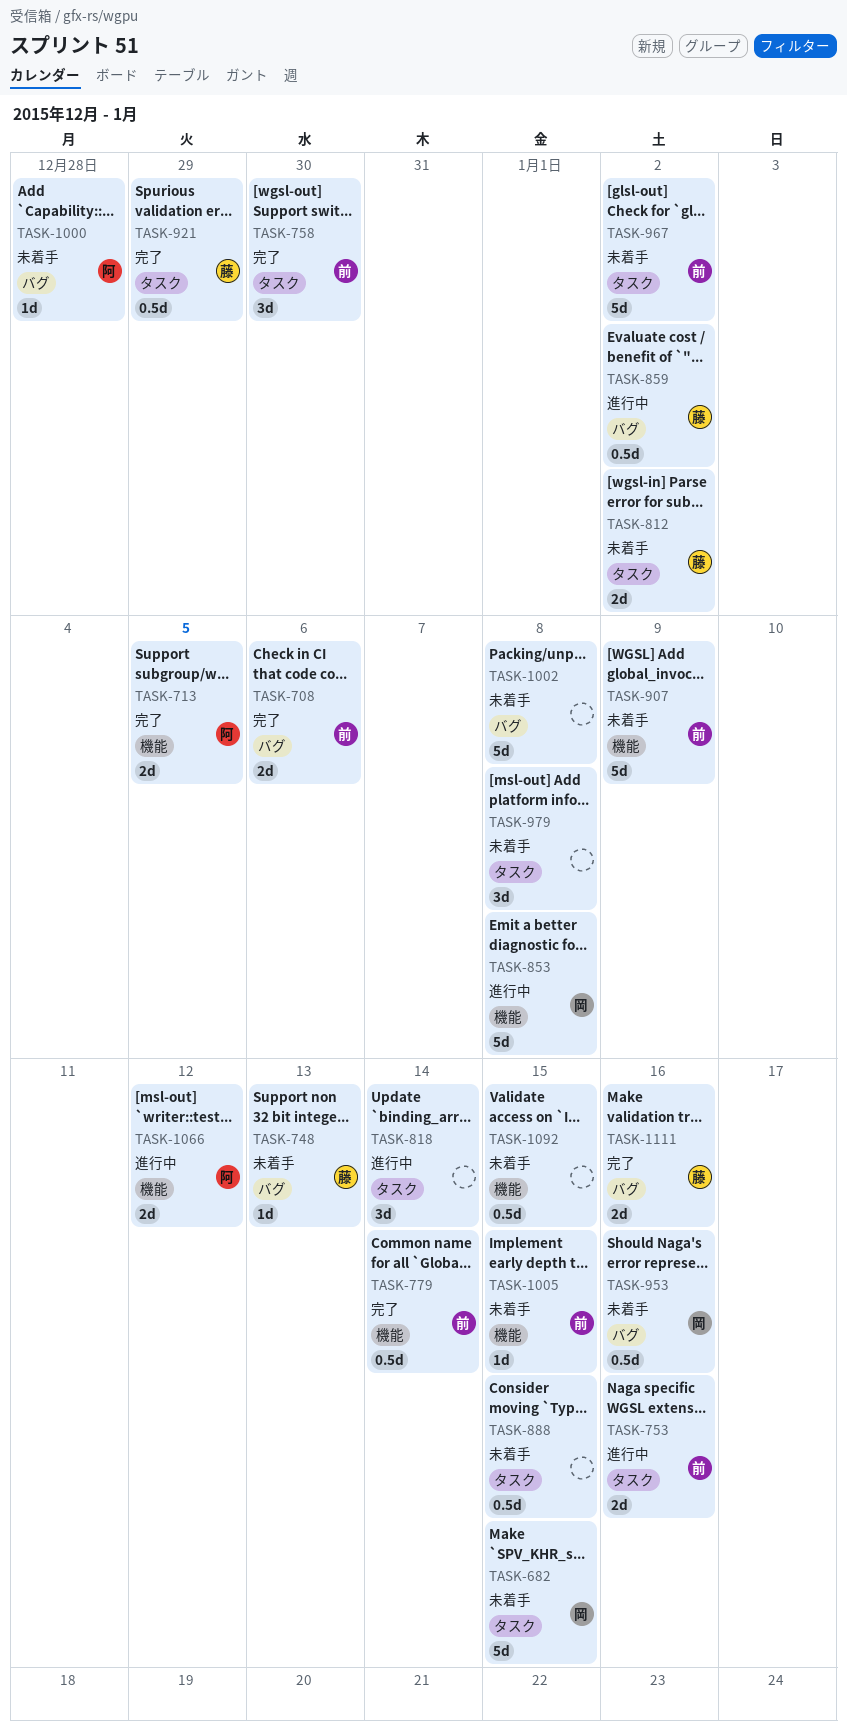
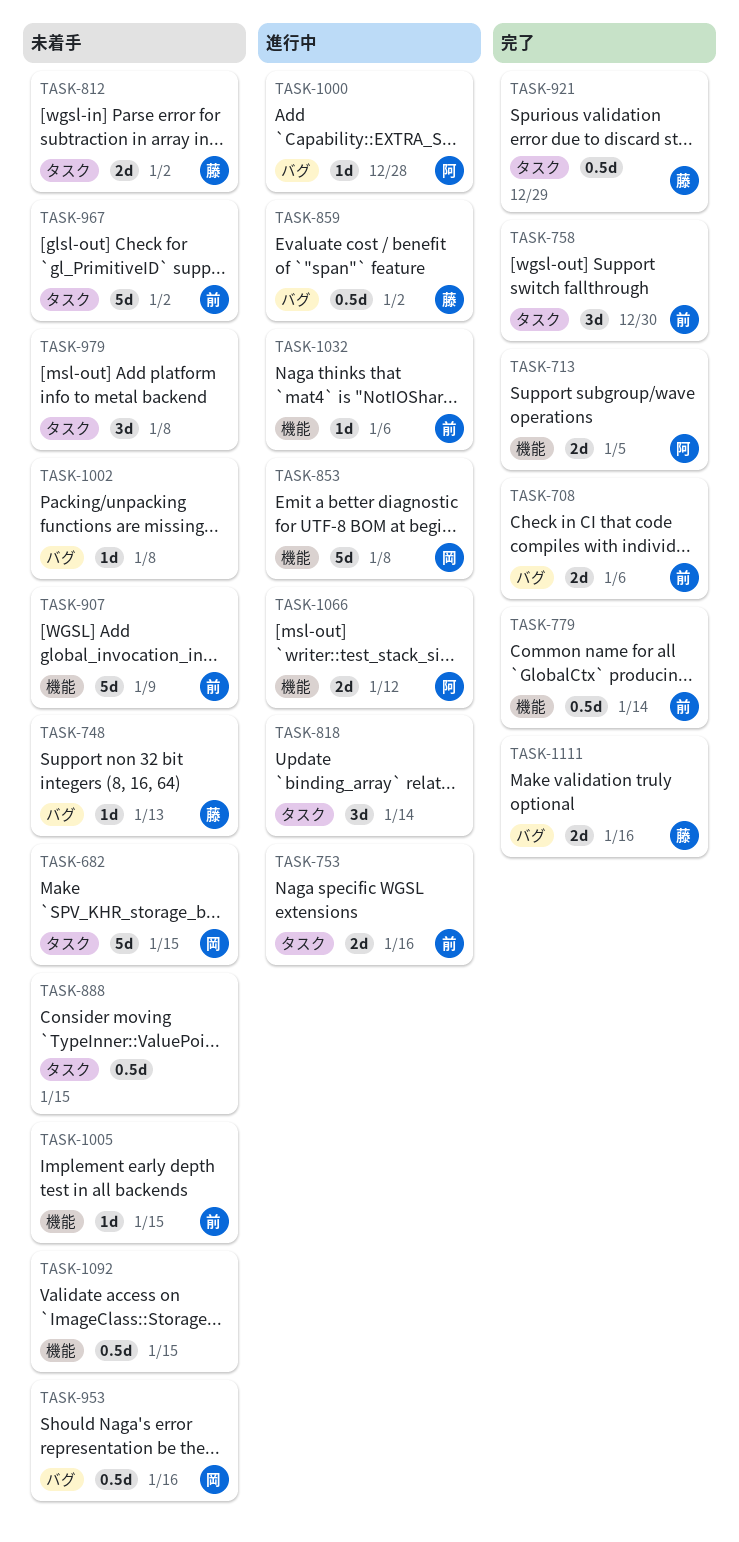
TASK-1000, status: 未着手 -> 進行中
TASK-1002, estimate: 5d -> 1d
TASK-1032: none -> present

